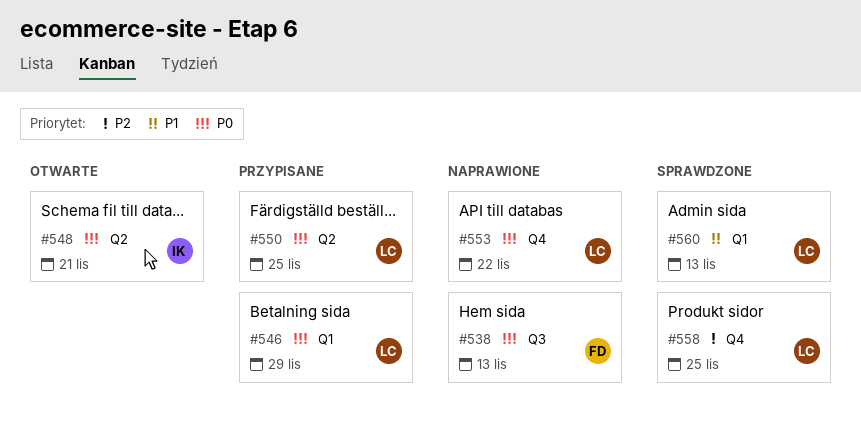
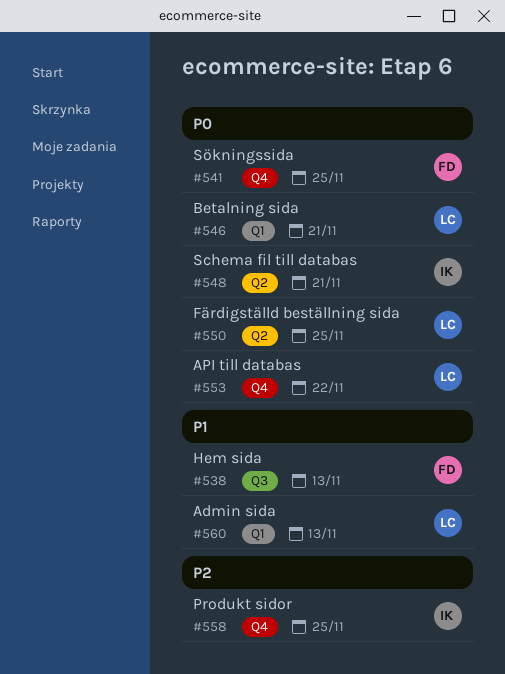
#538, priority: P0 -> P1
#541: none -> present
#546, due: Nov 29 -> Nov 21
#558, owner: LC -> IK

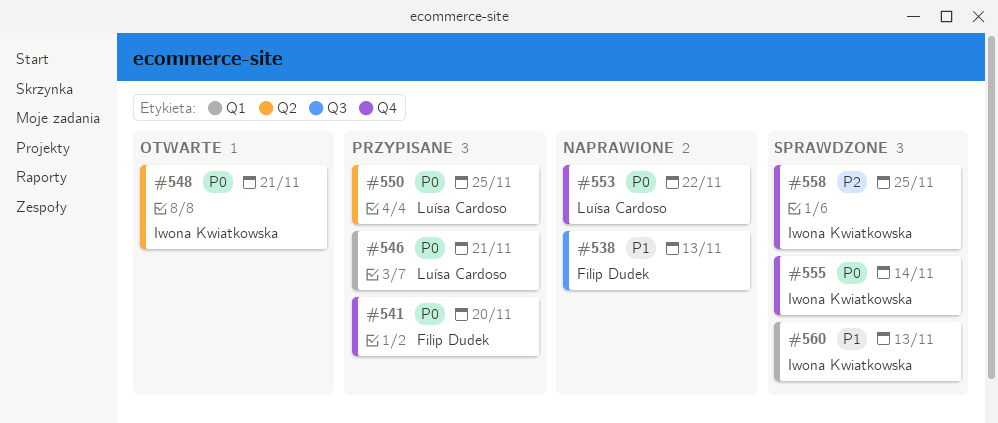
#541, due: Nov 25 -> Nov 20
#555: none -> present
#560, owner: Luísa Cardoso -> Iwona Kwiatkowska

